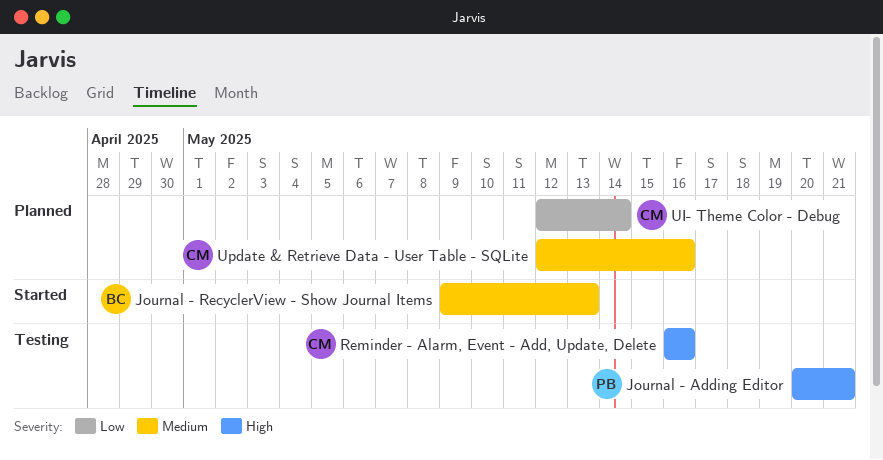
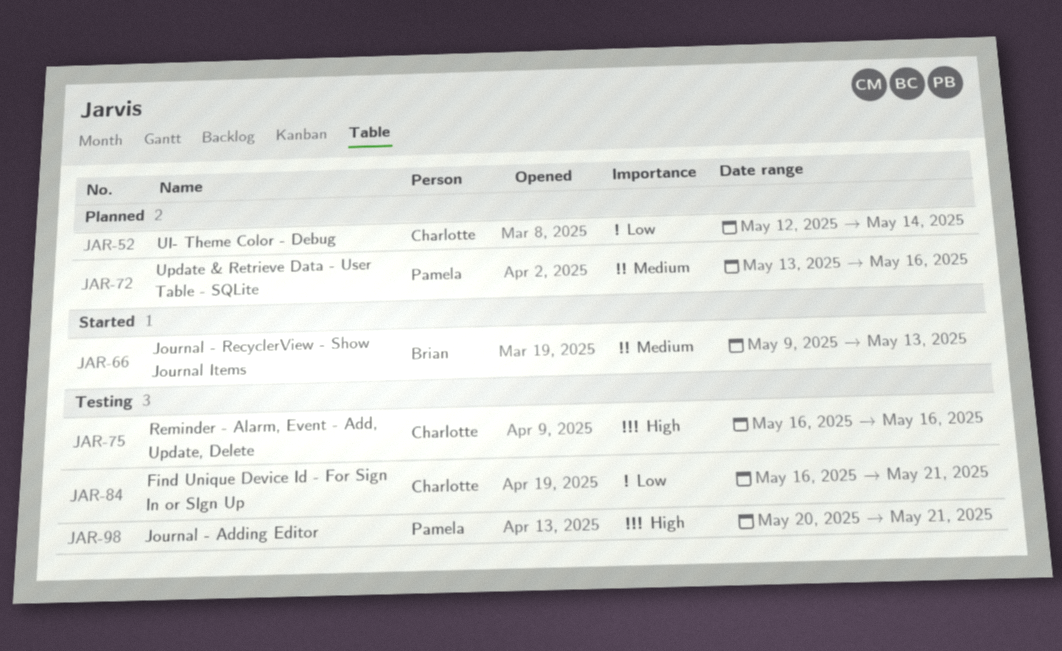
Find Unique Device Id - For Sign In or SIgn Up: none -> present
Update & Retrieve Data - User Table - SQLite, owner: Charlotte -> Pamela
Update & Retrieve Data - User Table - SQLite, start: May 12 -> May 13

